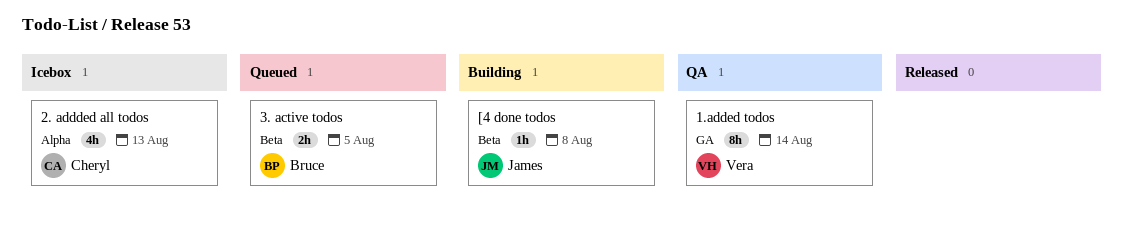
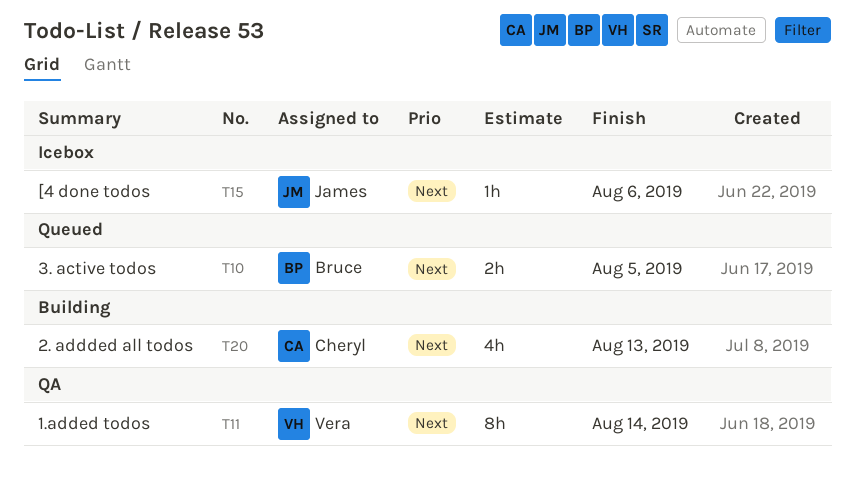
2. addded all todos, status: Icebox -> Building
[4 done todos, status: Building -> Icebox
[4 done todos, due: Aug 8 -> Aug 6

